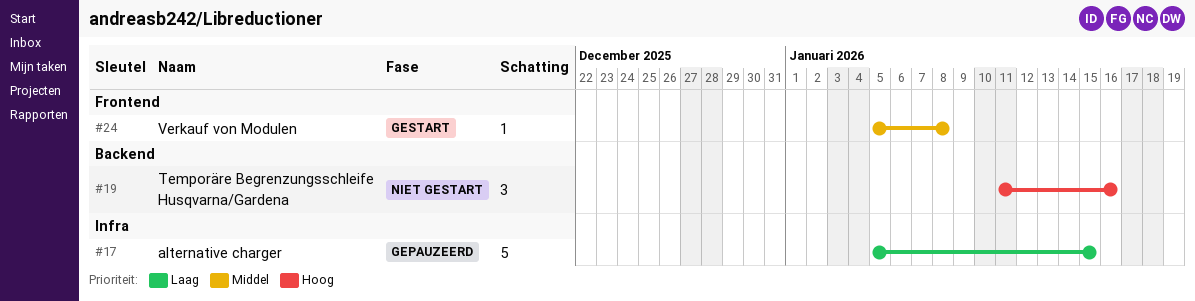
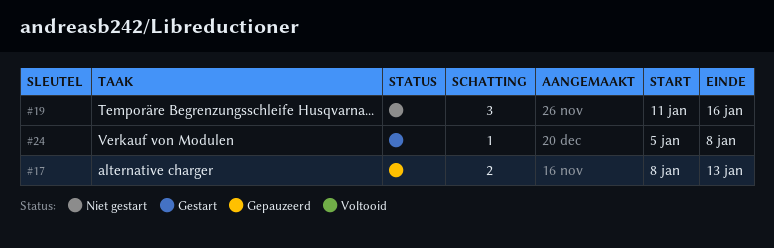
#17, estimate: 5 -> 2
#17, start: Jan 5 -> Jan 8
#17, due: Jan 15 -> Jan 13

